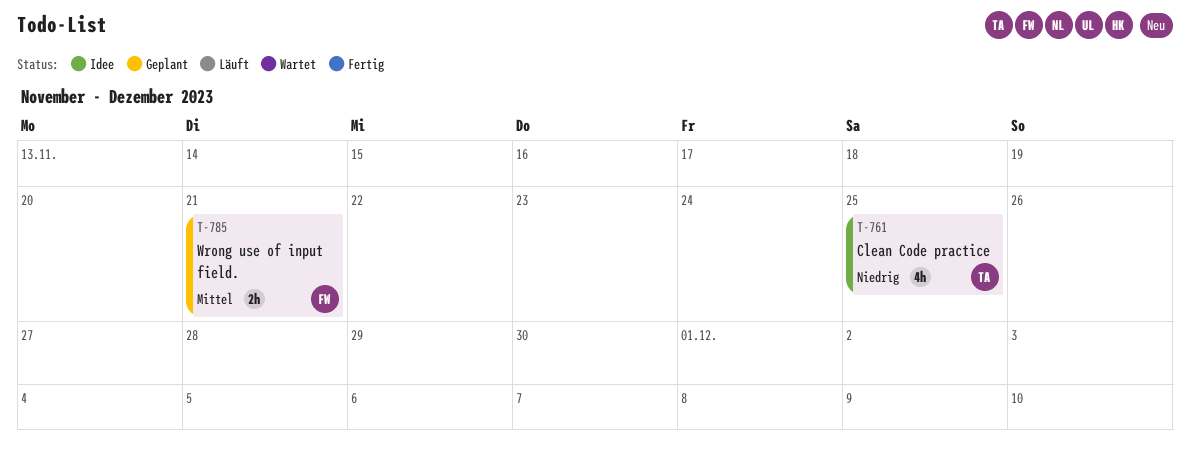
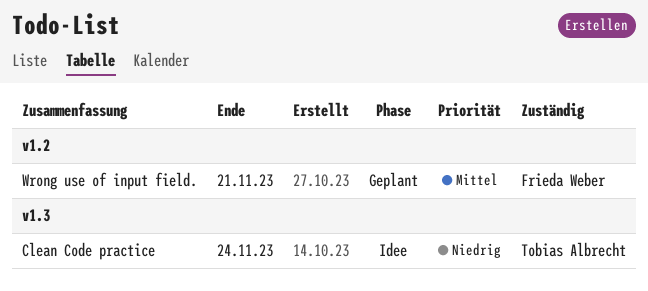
Clean Code practice, due: Nov 25 -> Nov 24

